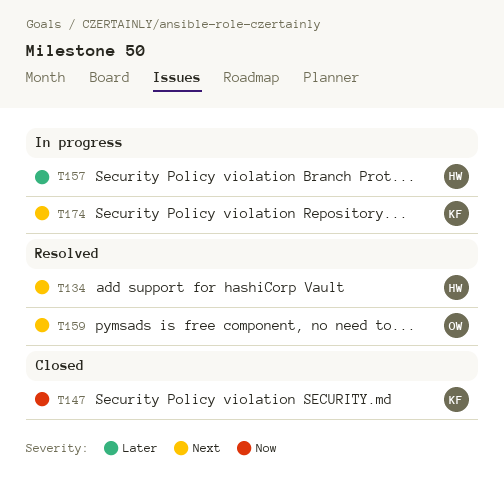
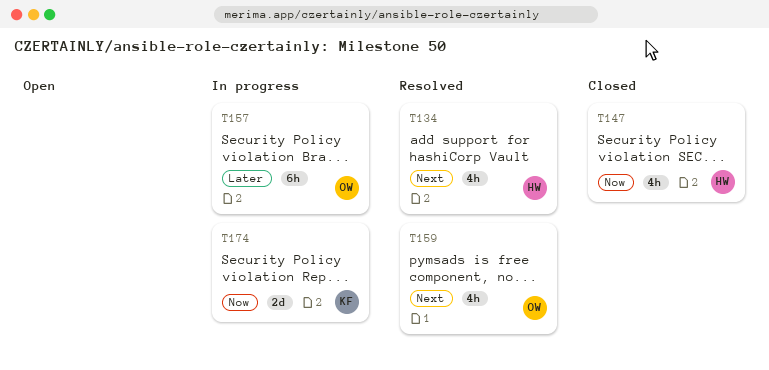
T147, owner: KF -> HW
T157, owner: HW -> OW
T174, priority: Next -> Now

